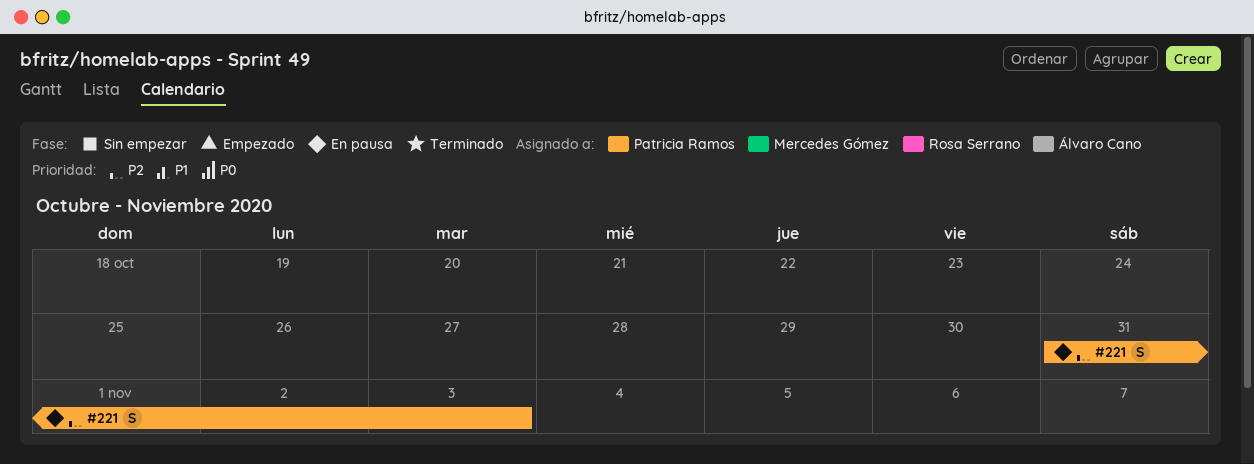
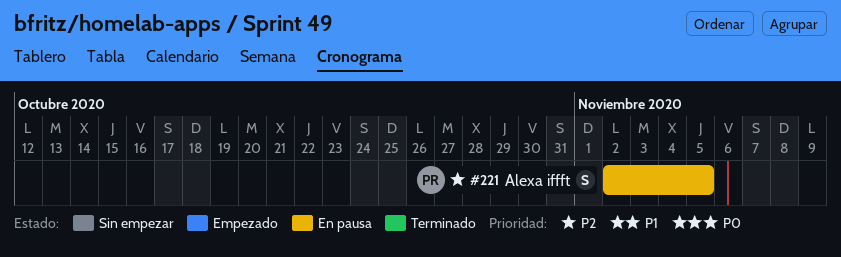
#221, start: Oct 31 -> Nov 2
#221, due: Nov 3 -> Nov 5

